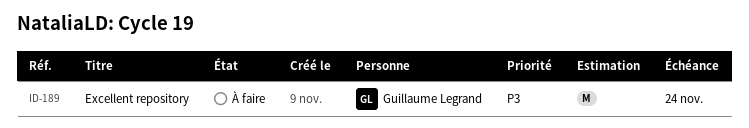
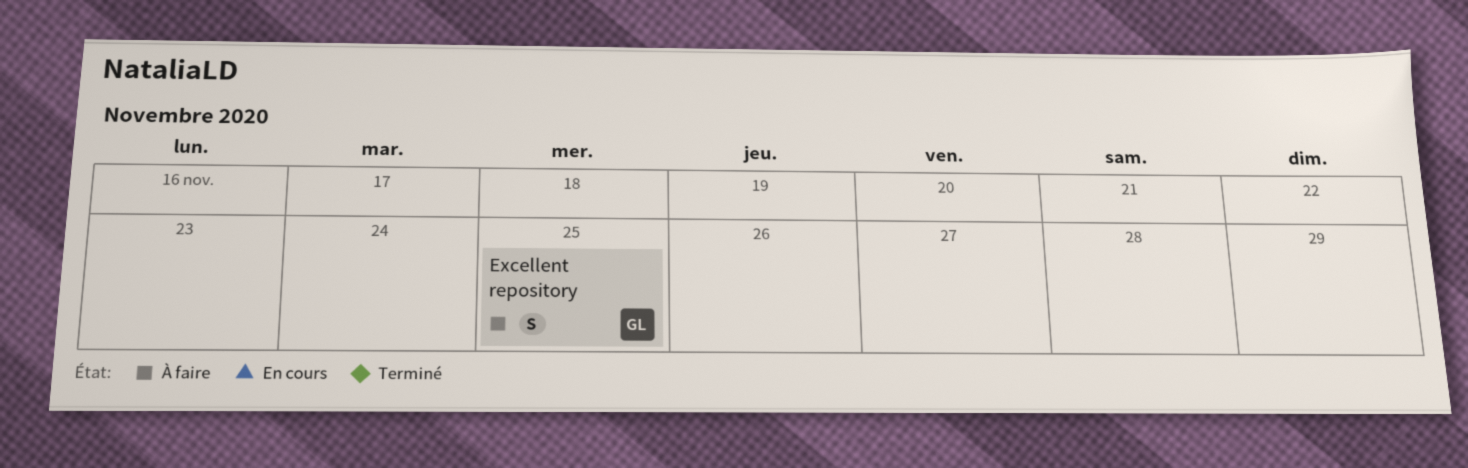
Excellent repository, estimate: M -> S
Excellent repository, due: Nov 24 -> Nov 25

